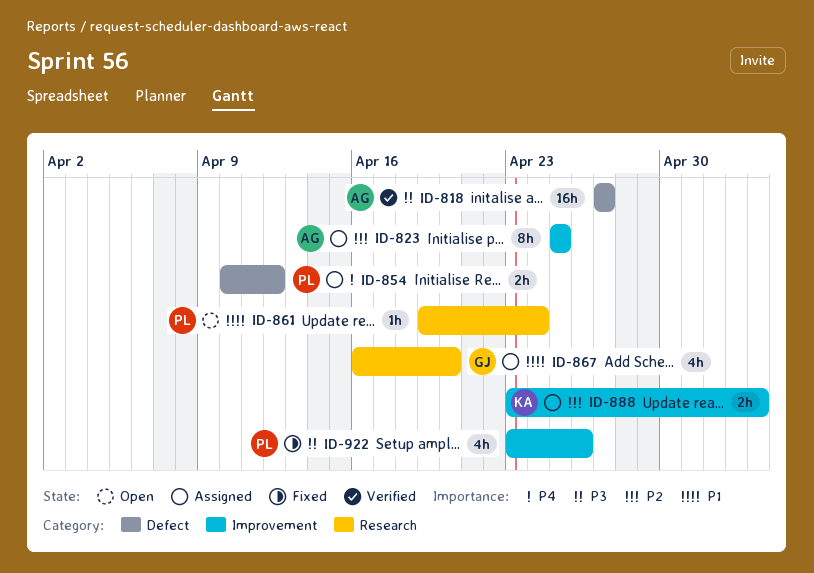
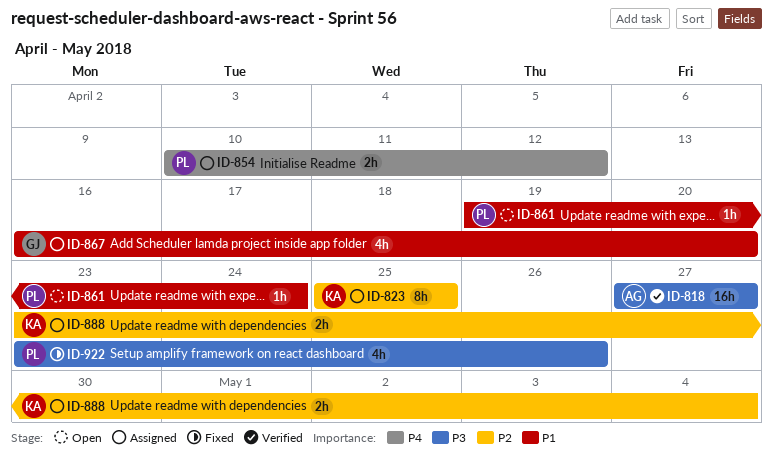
ID-823, owner: AG -> KA

